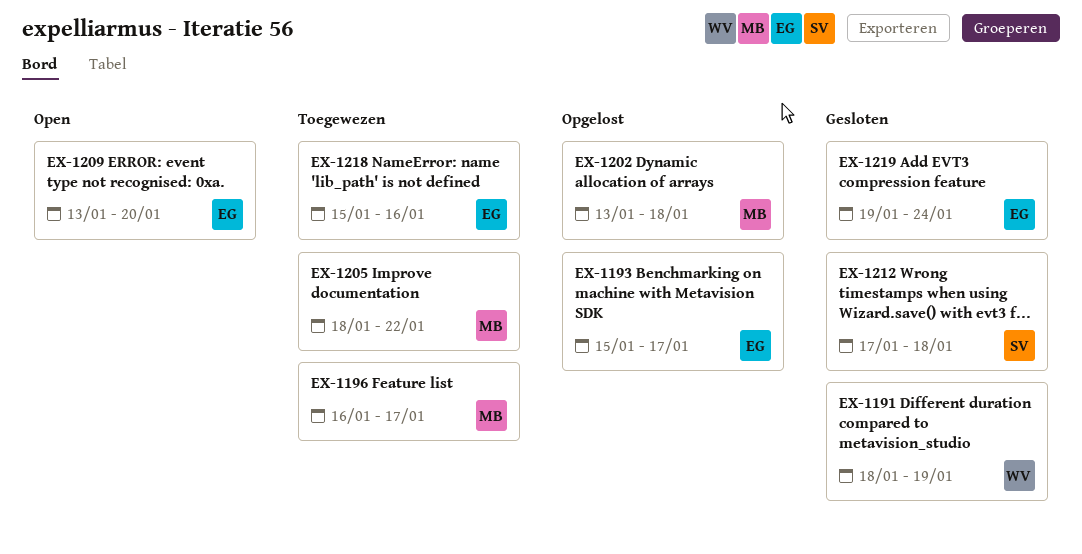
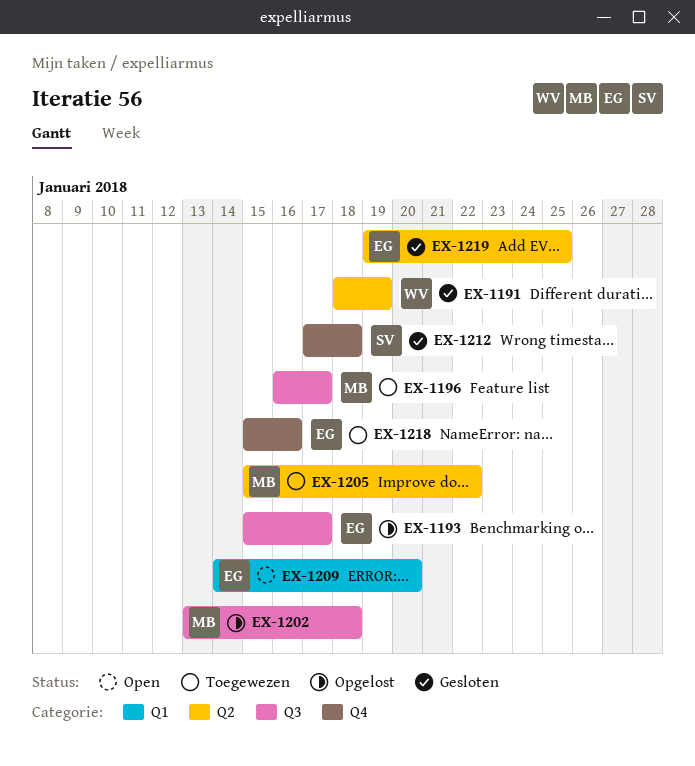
EX-1205, start: Jan 18 -> Jan 15
EX-1209, start: Jan 13 -> Jan 14
EX-1219, due: Jan 24 -> Jan 25

